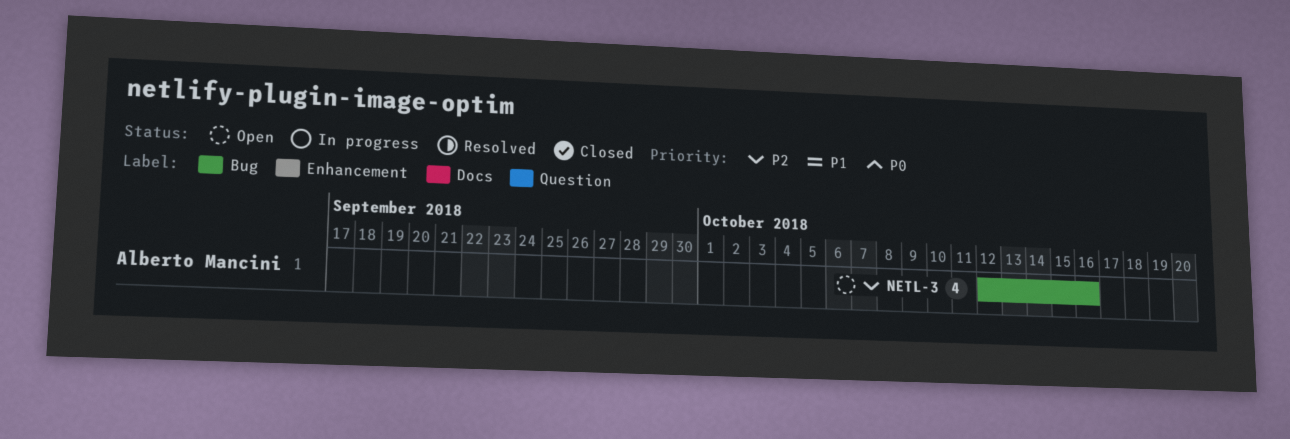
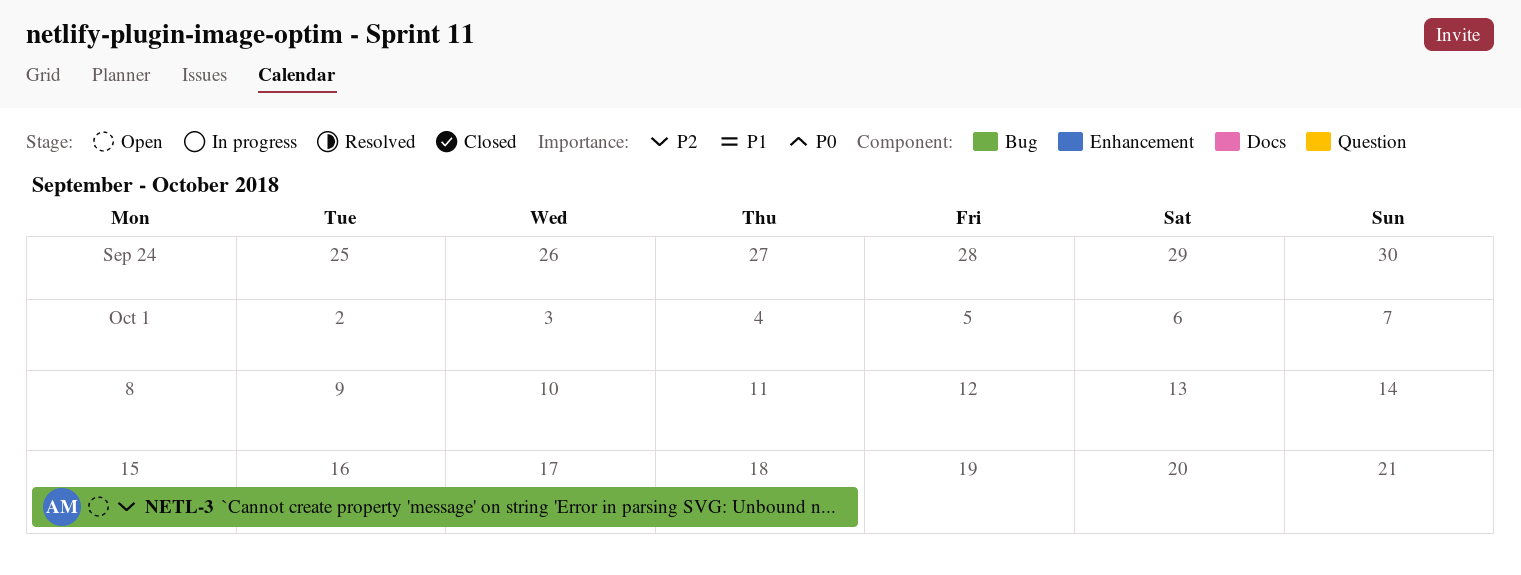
NETL-3, start: Oct 12 -> Oct 15
NETL-3, due: Oct 16 -> Oct 18

